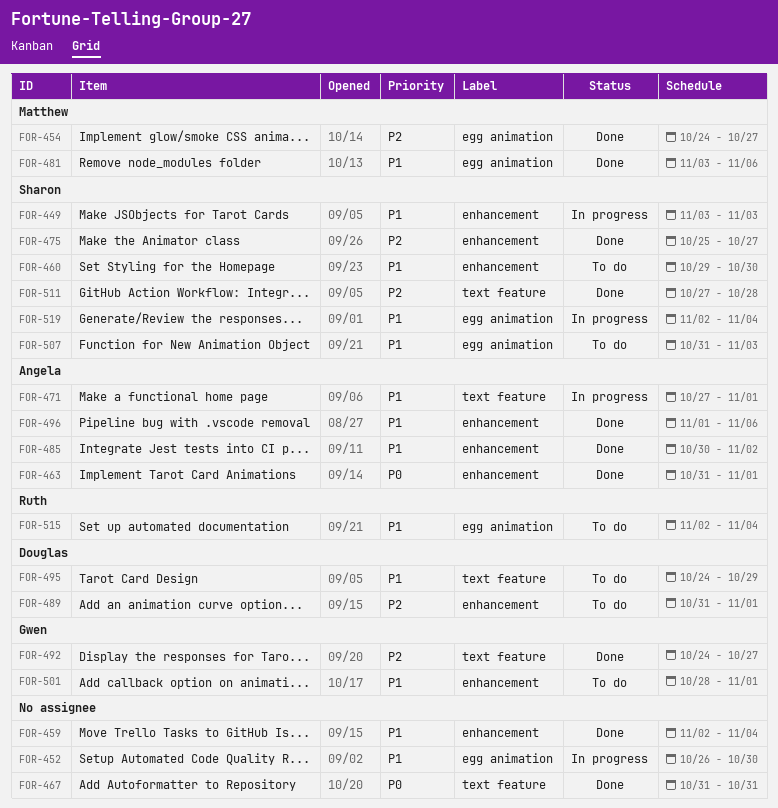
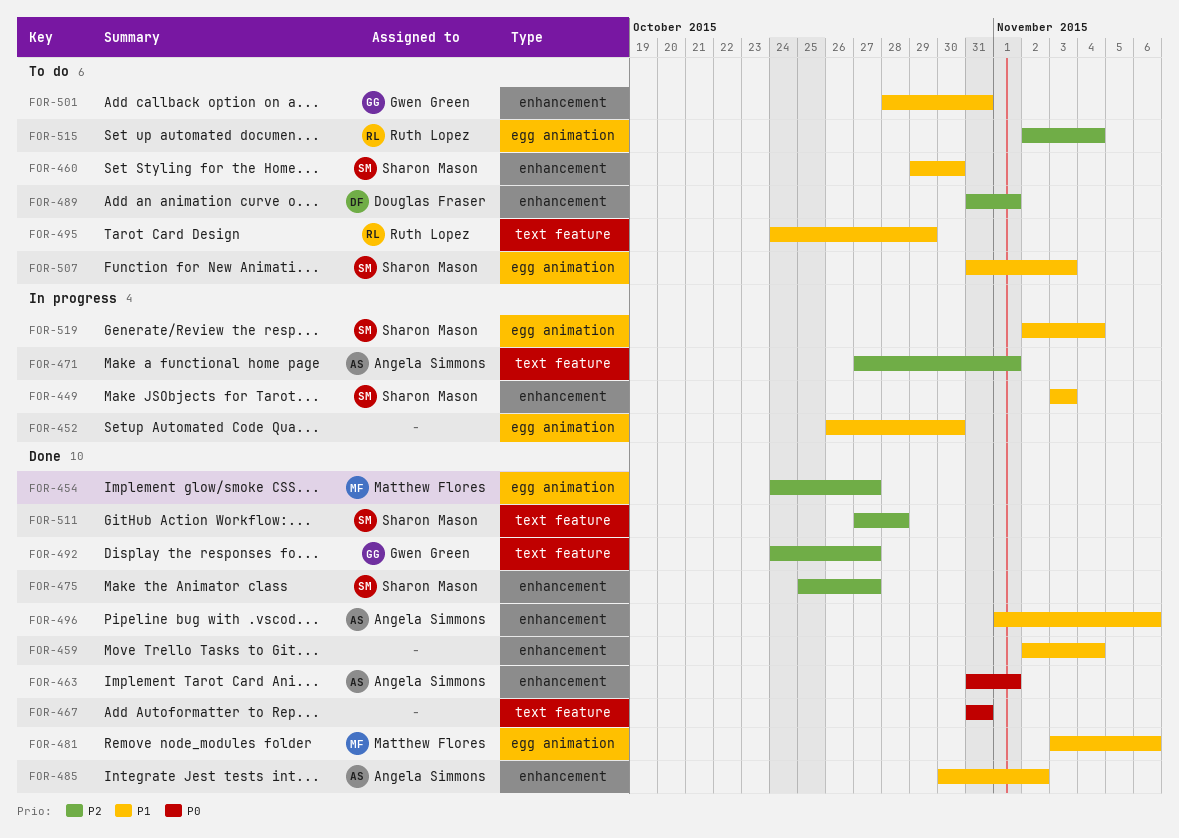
FOR-471, priority: P1 -> P2
FOR-495, owner: Douglas Fraser -> Ruth Lopez
FOR-501, due: Nov 1 -> Oct 31
FOR-515, priority: P1 -> P2

